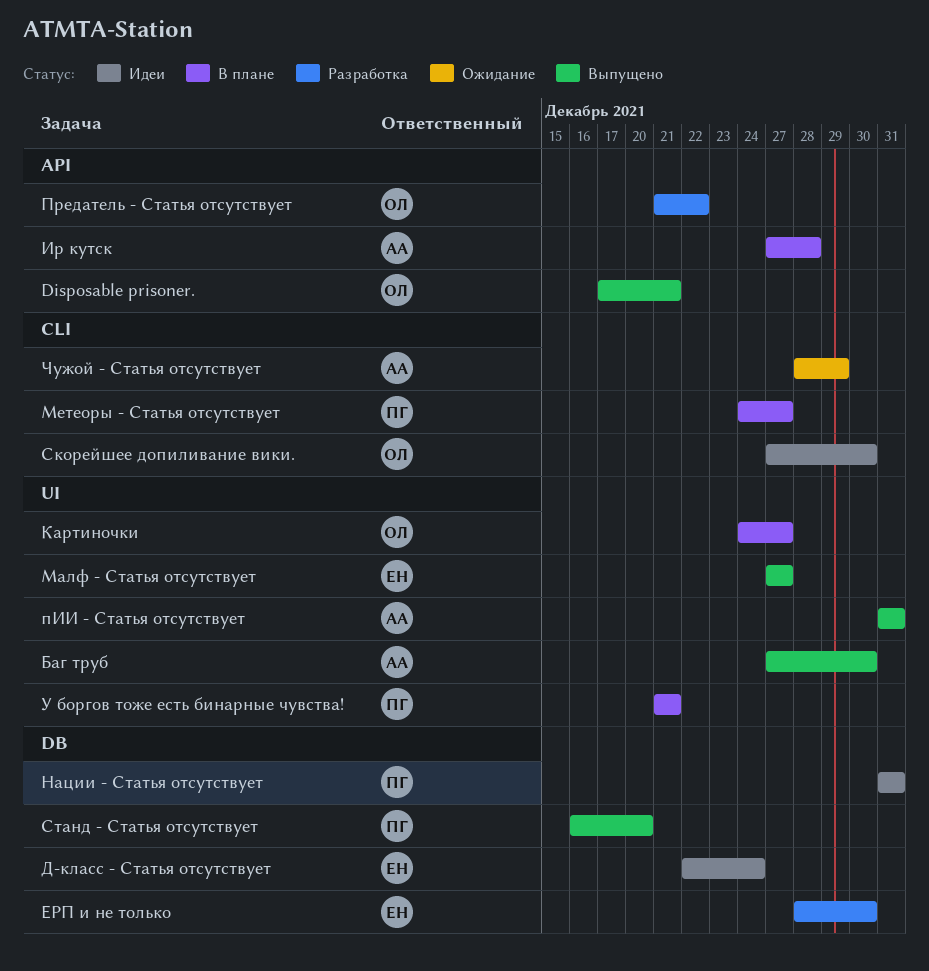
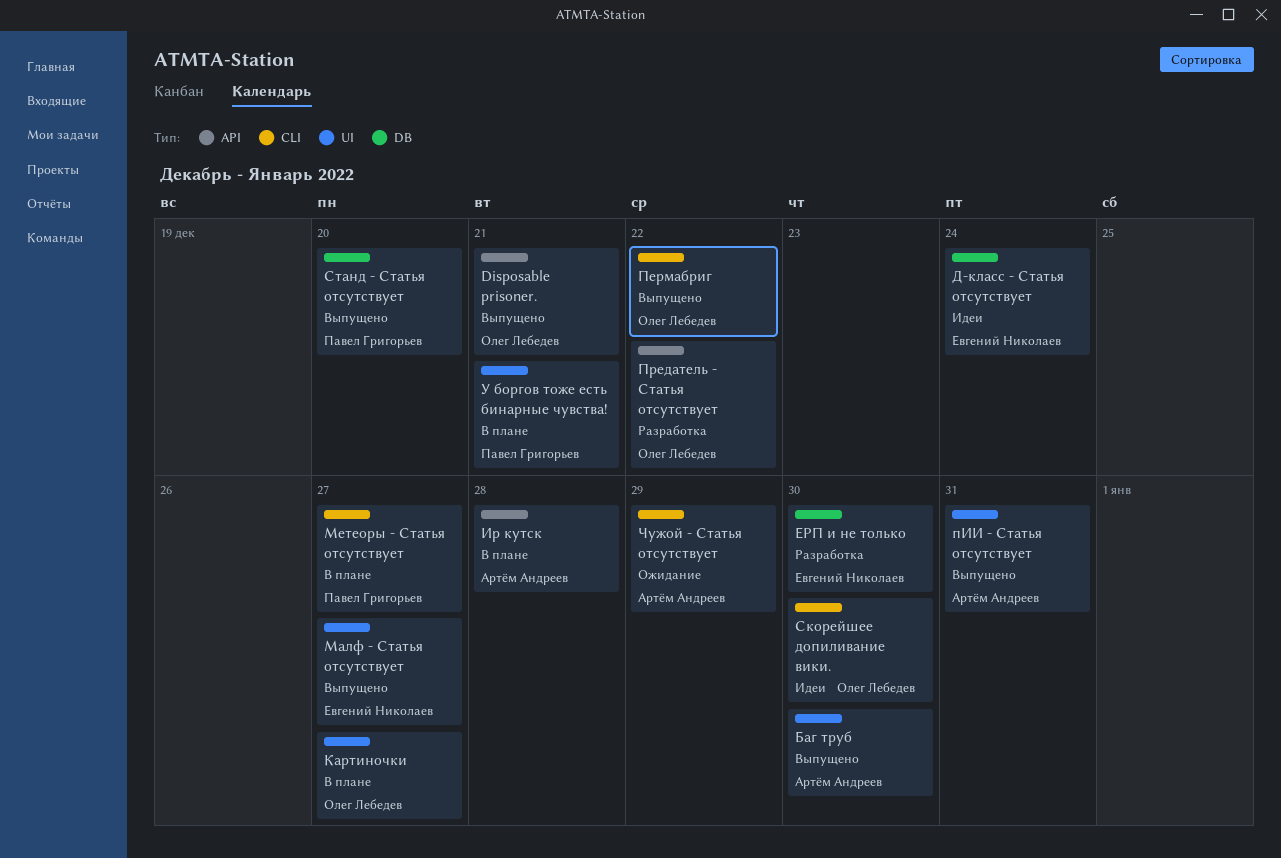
Нации - Статья отсутствует: present -> none
Пермабриг: none -> present

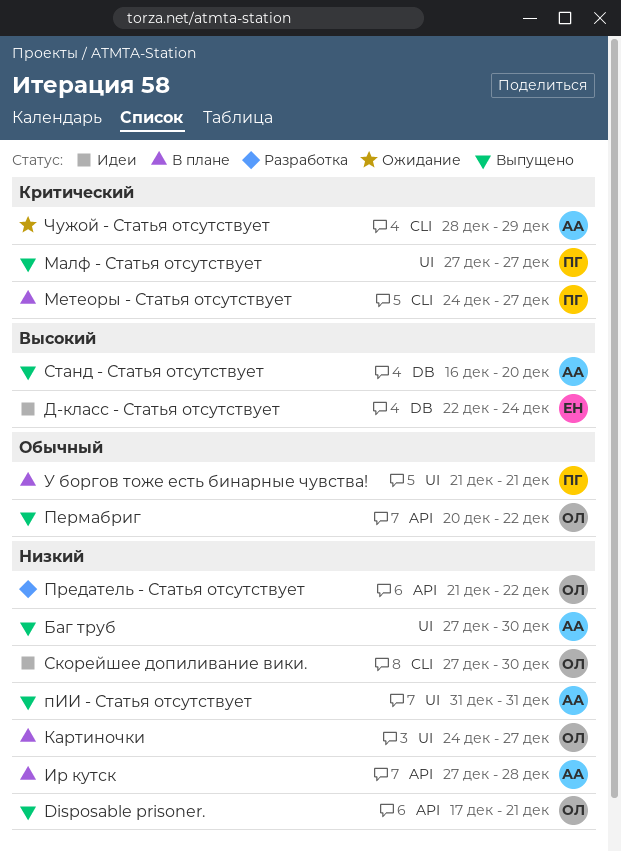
ЕРП и не только: present -> none
Малф - Статья отсутствует, owner: Евгений Николаев -> Павел Григорьев
Пермабриг, label: CLI -> API
Станд - Статья отсутствует, owner: Павел Григорьев -> Артём Андреев

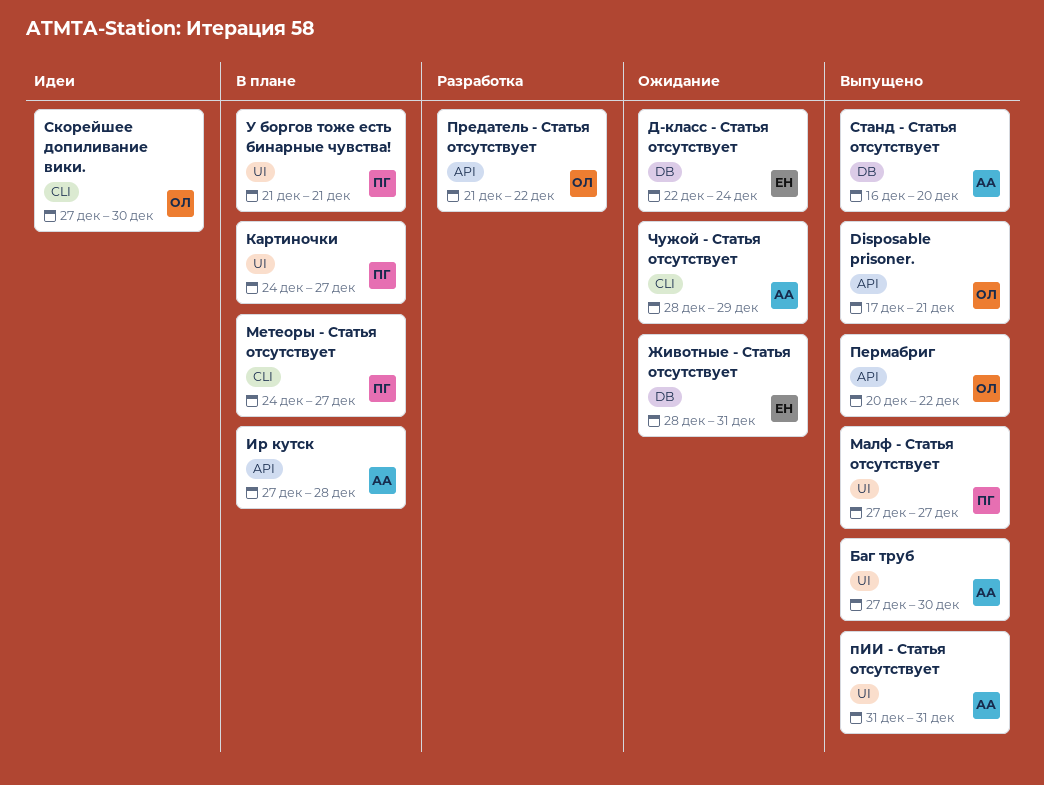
Д-класс - Статья отсутствует, status: Идеи -> Ожидание
Животные - Статья отсутствует: none -> present
Картиночки, owner: ОЛ -> ПГ

